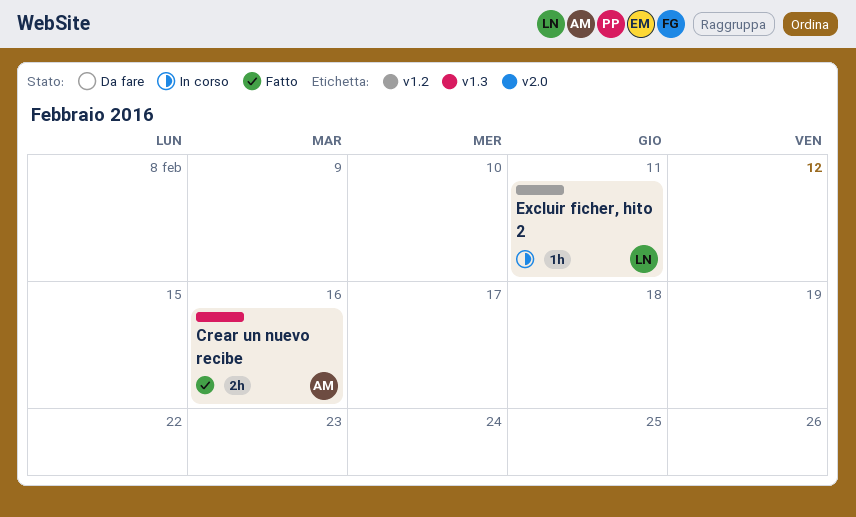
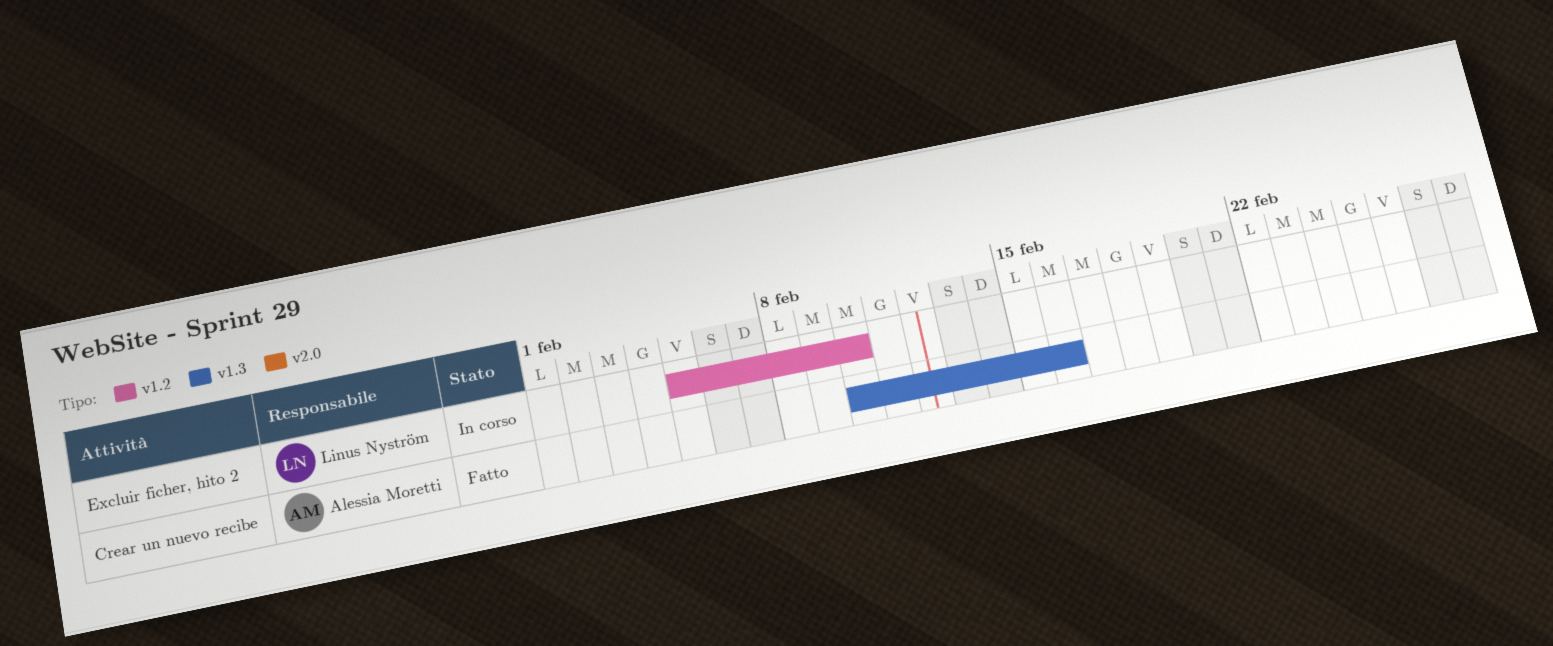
Excluir ficher, hito 2, due: Feb 11 -> Feb 10

